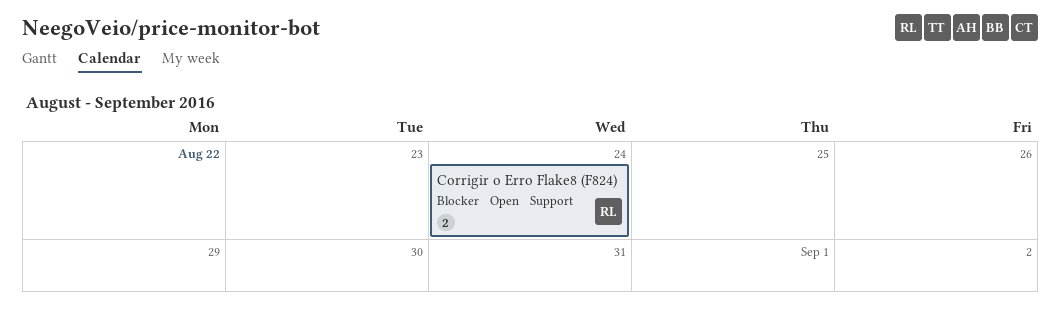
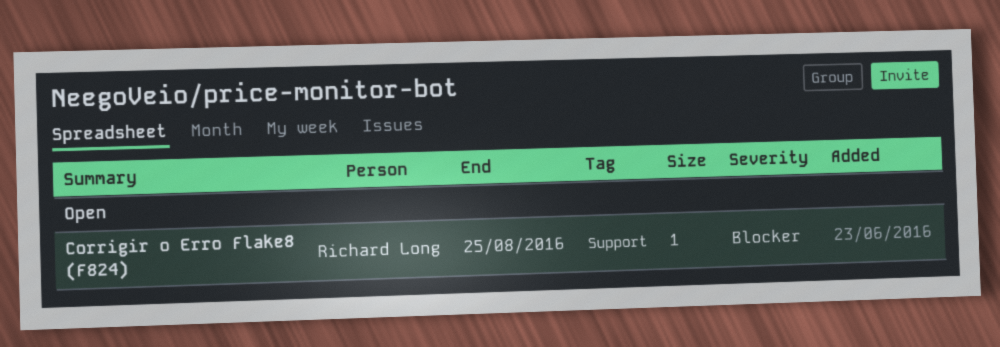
Corrigir o Erro Flake8 (F824), estimate: 2 -> 1
Corrigir o Erro Flake8 (F824), due: Aug 24 -> Aug 25

